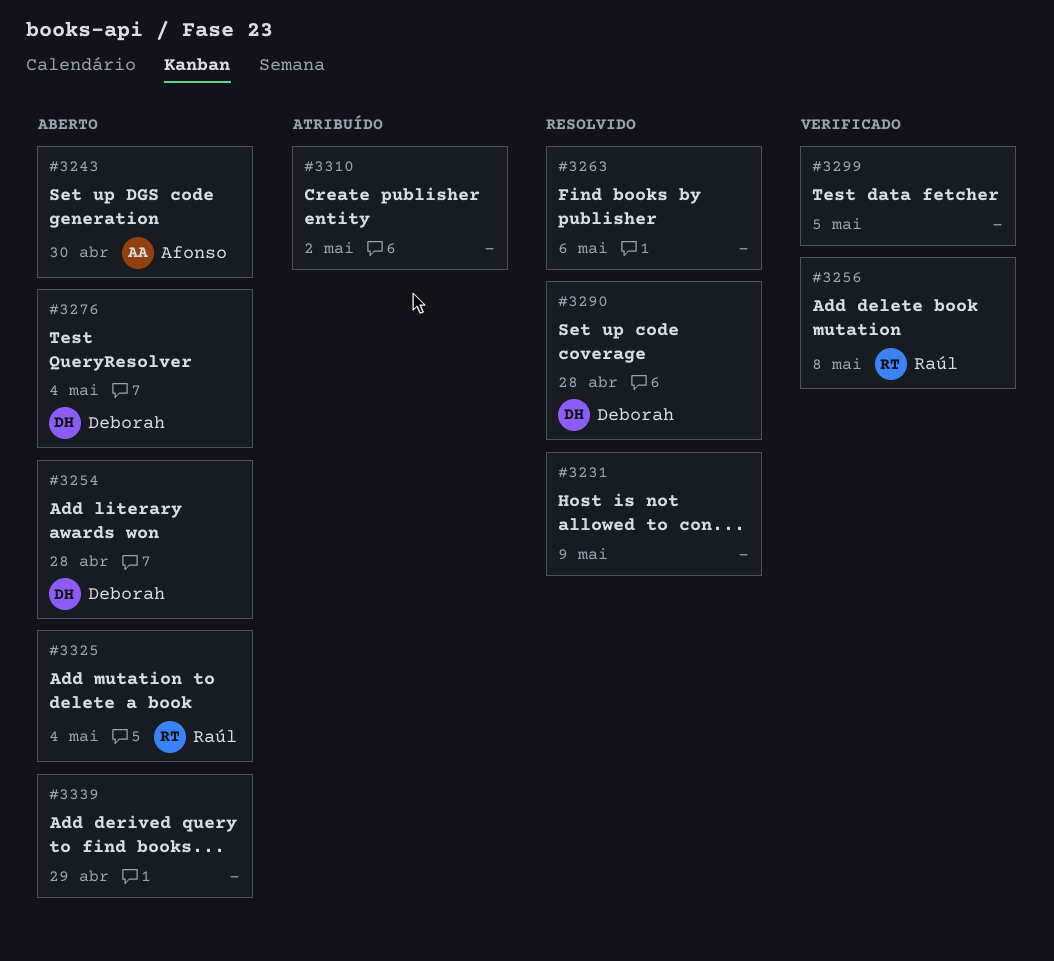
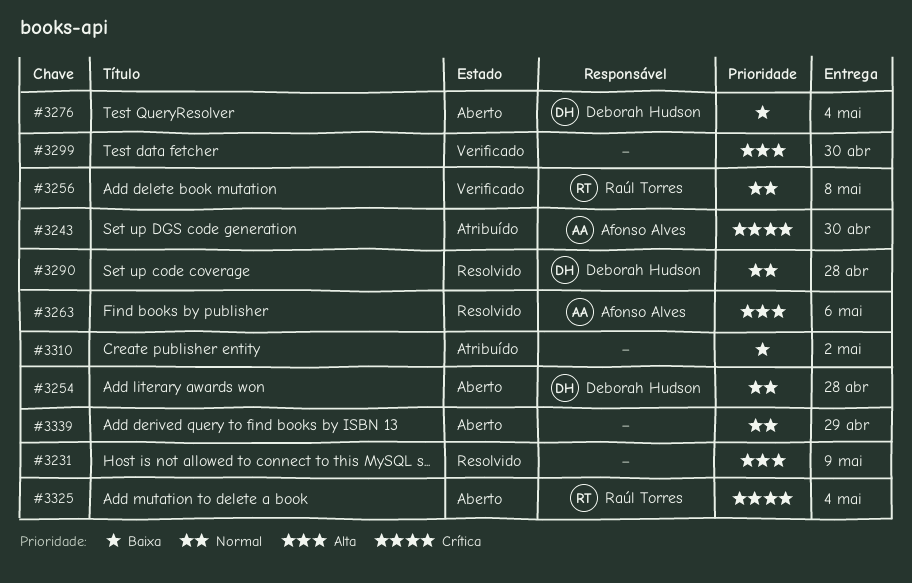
#3243, status: Aberto -> Atribuído
#3263, owner: none -> Afonso Alves
#3299, due: May 5 -> Apr 30

